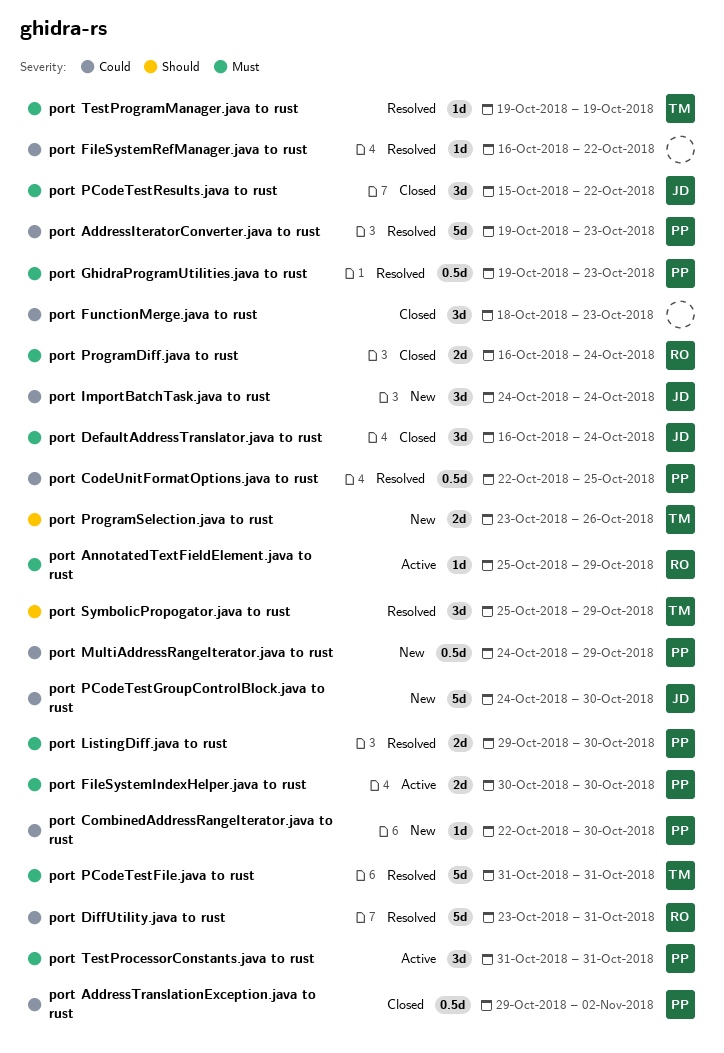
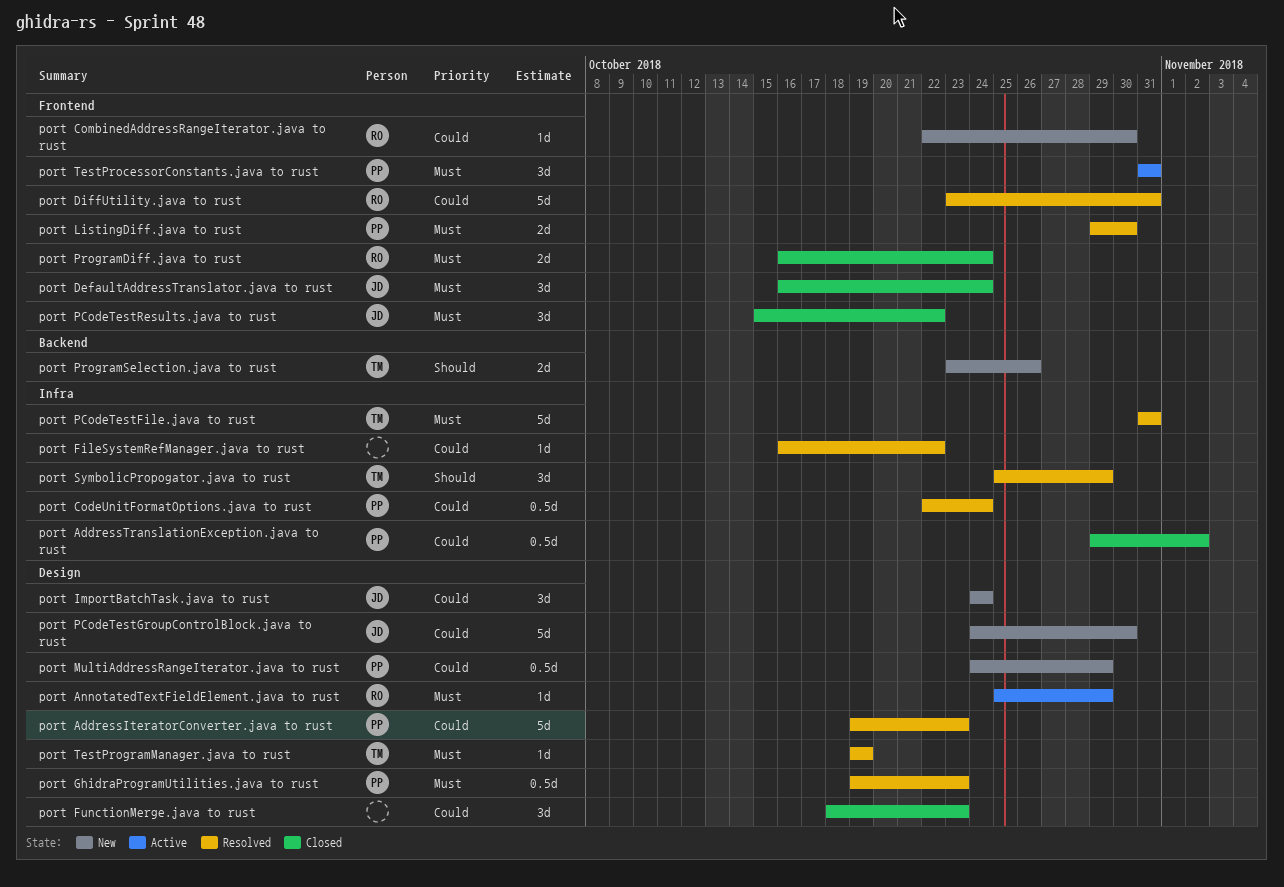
port CodeUnitFormatOptions.java to rust, due: Oct 25 -> Oct 24
port CombinedAddressRangeIterator.java to rust, owner: PP -> RO
port FileSystemIndexHelper.java to rust: present -> none

